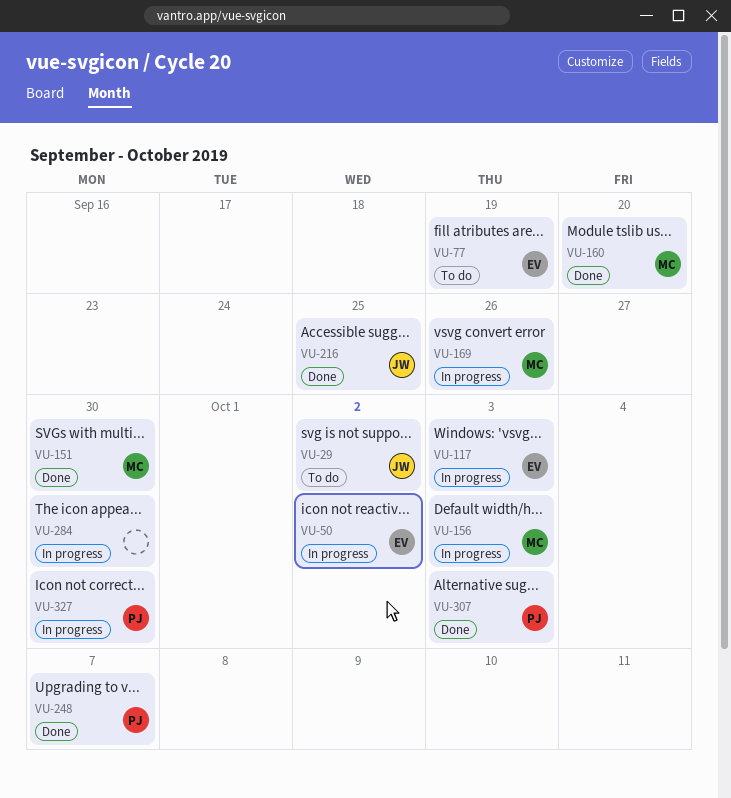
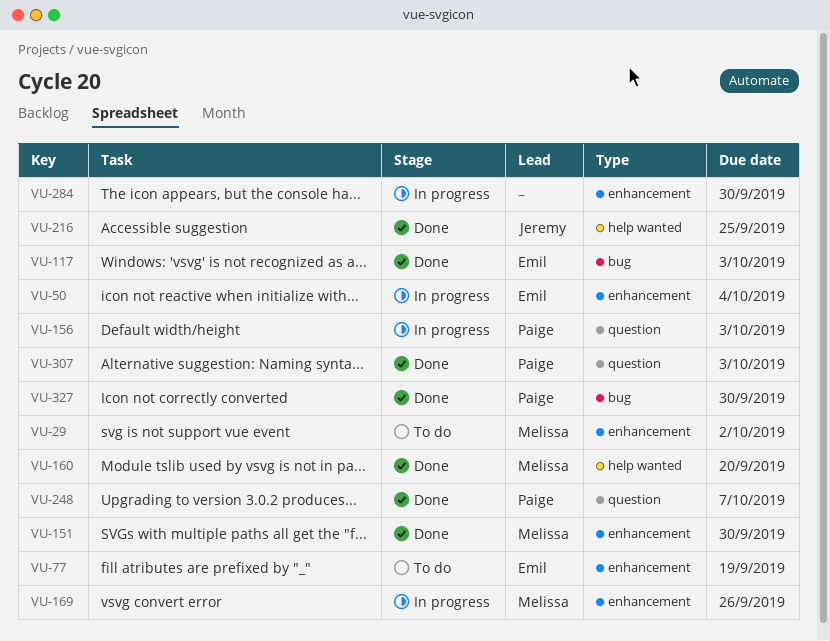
VU-29, owner: Jeremy -> Melissa
VU-50, due: Oct 2 -> Oct 4
VU-117, status: In progress -> Done
VU-156, owner: Melissa -> Paige
VU-327, status: In progress -> Done

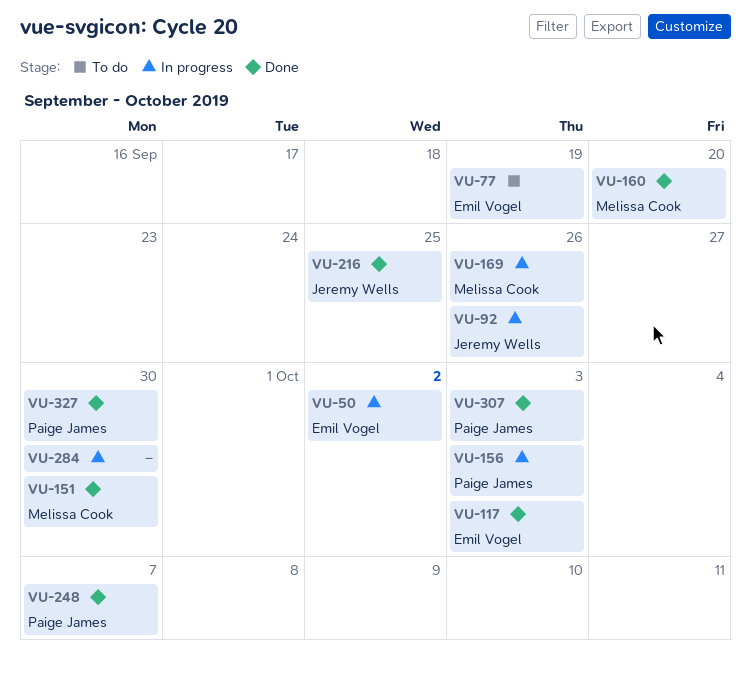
VU-29: present -> none
VU-50, due: Oct 4 -> Oct 2
VU-92: none -> present

